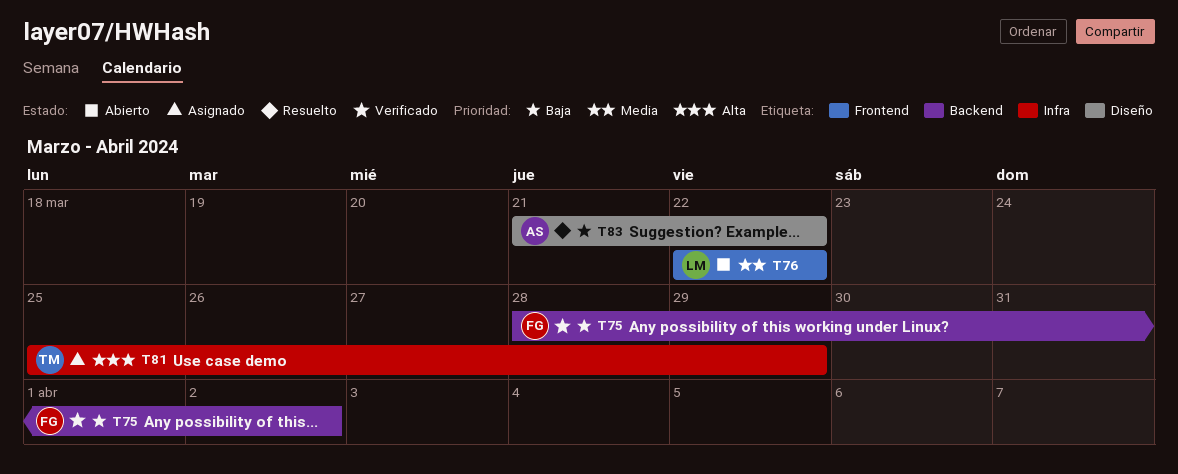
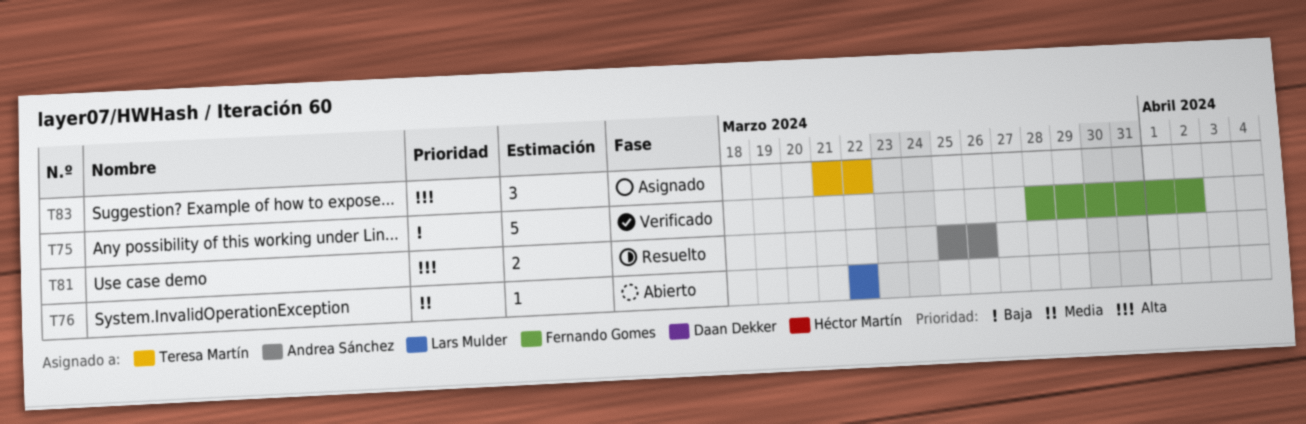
T81, status: Asignado -> Resuelto
T81, owner: Teresa Martín -> Andrea Sánchez
T81, due: Mar 29 -> Mar 26
T83, status: Resuelto -> Asignado
T83, owner: Andrea Sánchez -> Teresa Martín
T83, priority: Baja -> Alta

